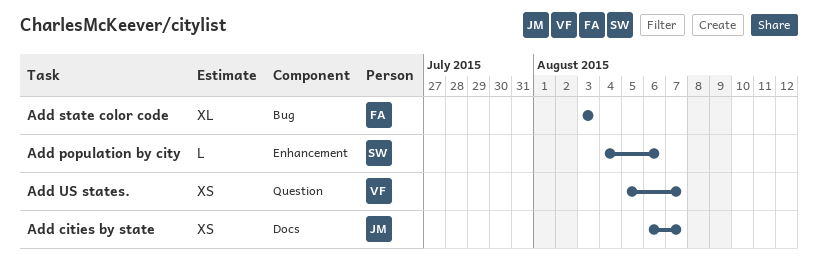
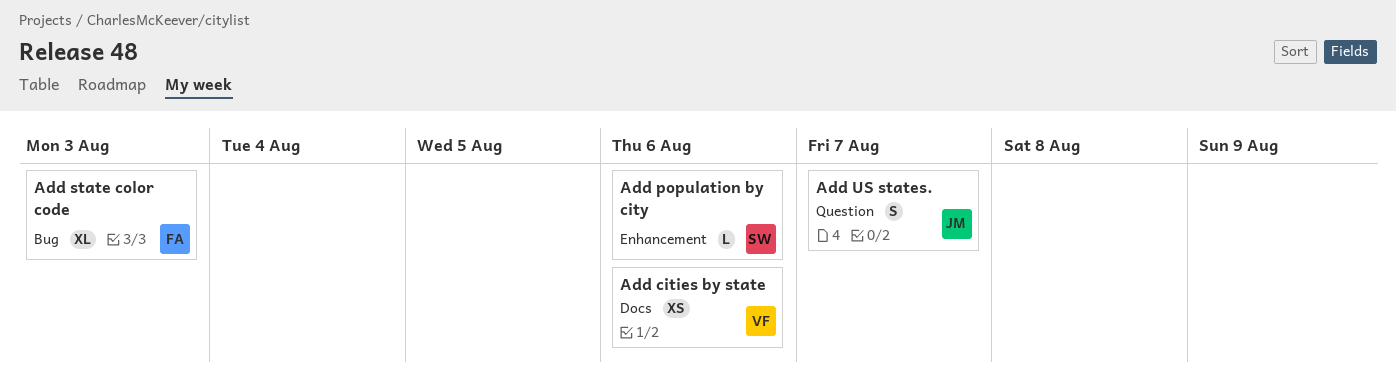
Add cities by state, owner: JM -> VF
Add cities by state, due: Aug 7 -> Aug 6
Add US states., owner: VF -> JM
Add US states., estimate: XS -> S

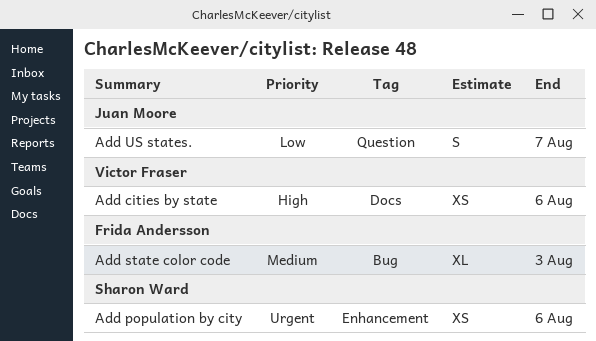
Add population by city, estimate: L -> XS

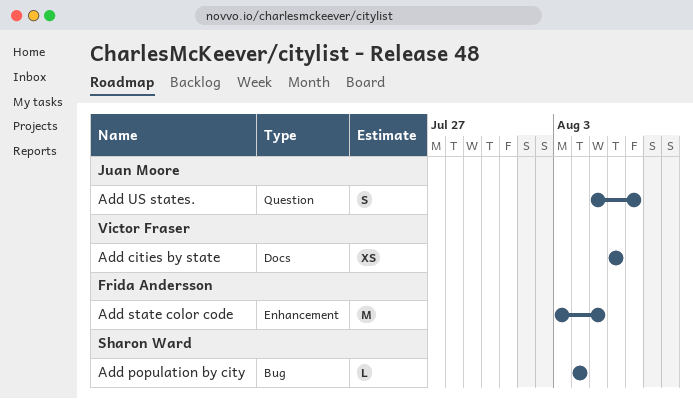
Add population by city, label: Enhancement -> Bug
Add population by city, estimate: XS -> L
Add population by city, due: Aug 6 -> Aug 4
Add state color code, label: Bug -> Enhancement
Add state color code, estimate: XL -> M
Add state color code, due: Aug 3 -> Aug 5

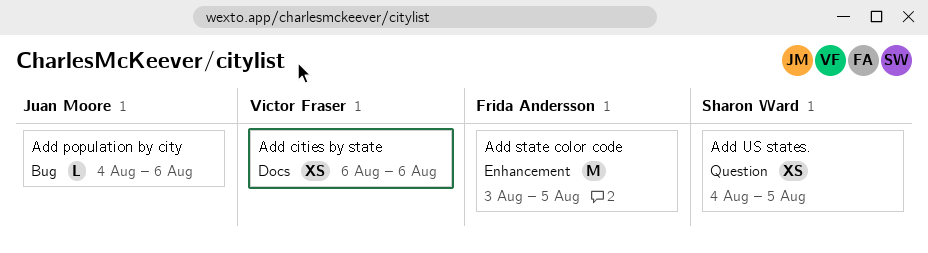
Add population by city, owner: Sharon Ward -> Juan Moore
Add population by city, due: Aug 4 -> Aug 6
Add US states., owner: Juan Moore -> Sharon Ward
Add US states., estimate: S -> XS
Add US states., start: Aug 5 -> Aug 4
Add US states., due: Aug 7 -> Aug 5

